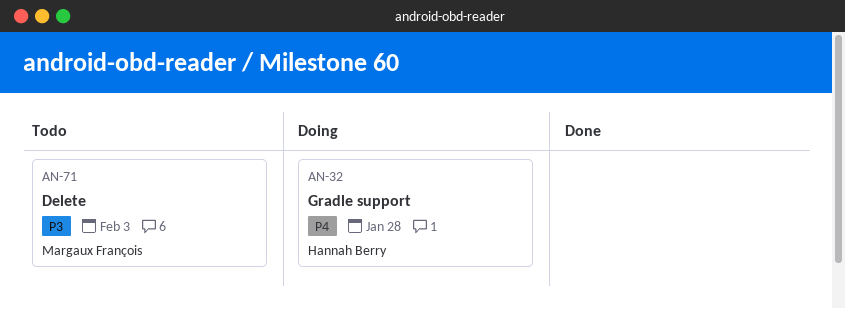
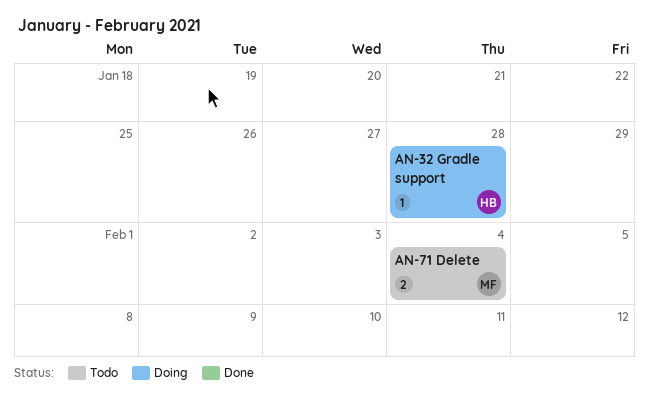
AN-71, due: Feb 3 -> Feb 4

